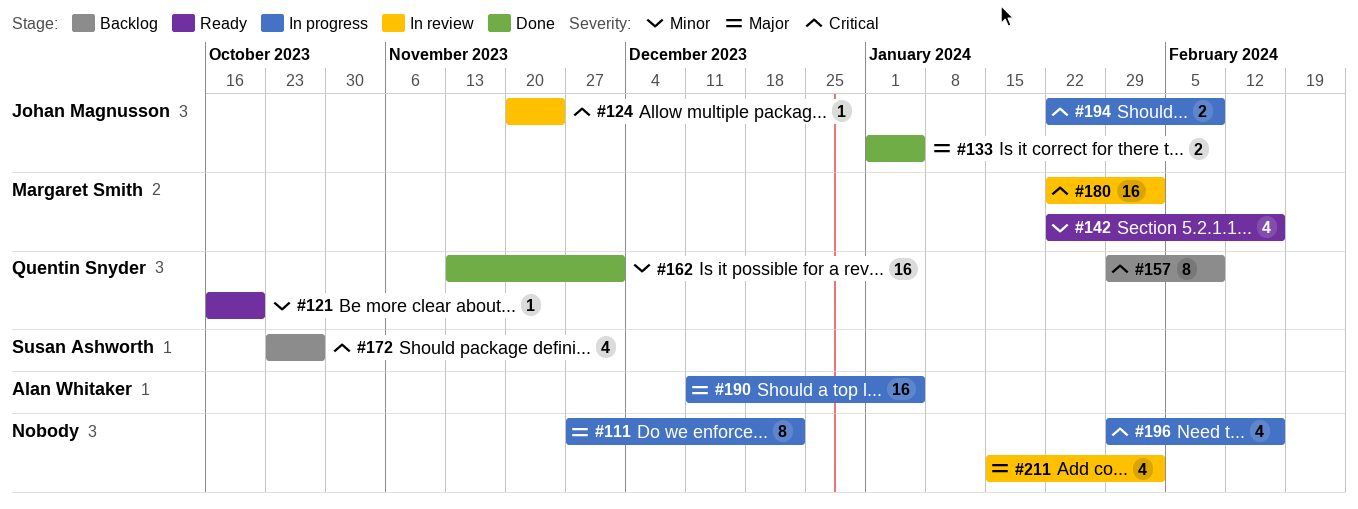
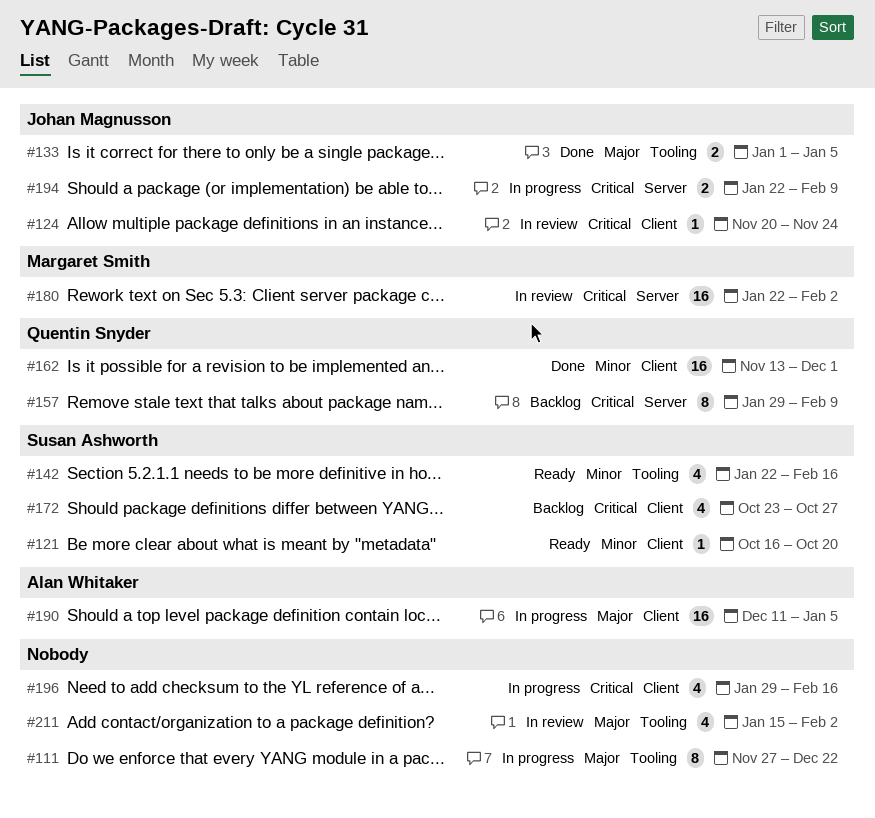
#121, owner: Quentin Snyder -> Susan Ashworth
#142, owner: Margaret Smith -> Susan Ashworth

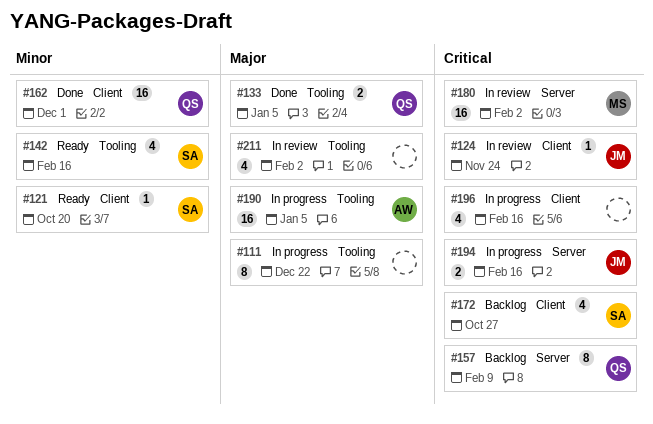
#133, owner: Johan Magnusson -> Quentin Snyder
#190, label: Client -> Tooling
#194, due: Feb 9 -> Feb 16

